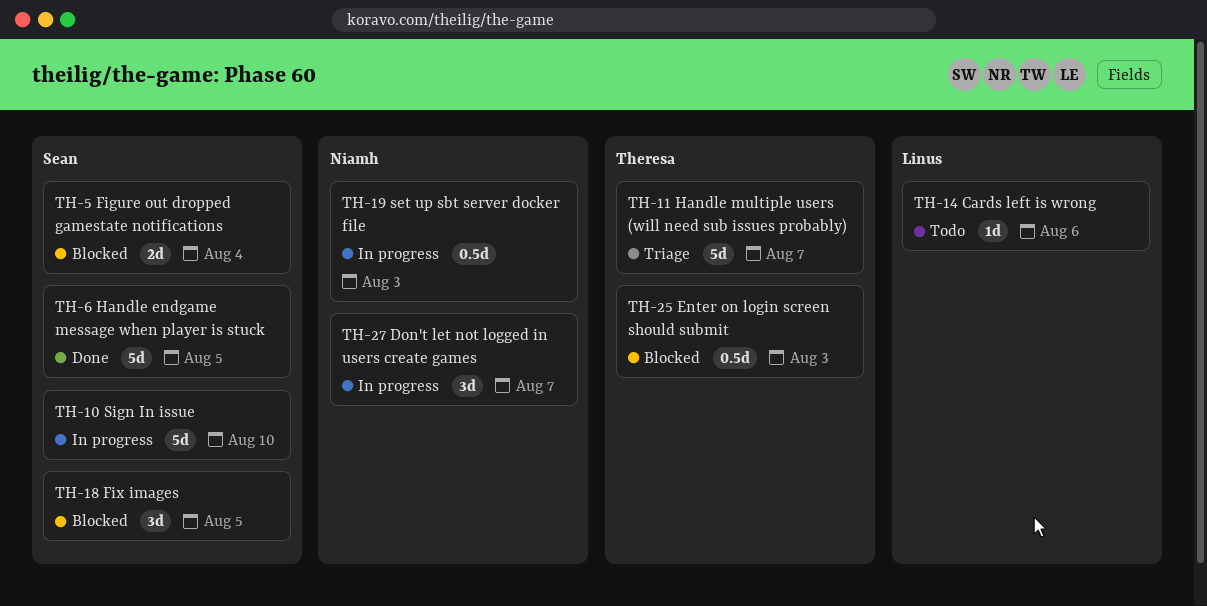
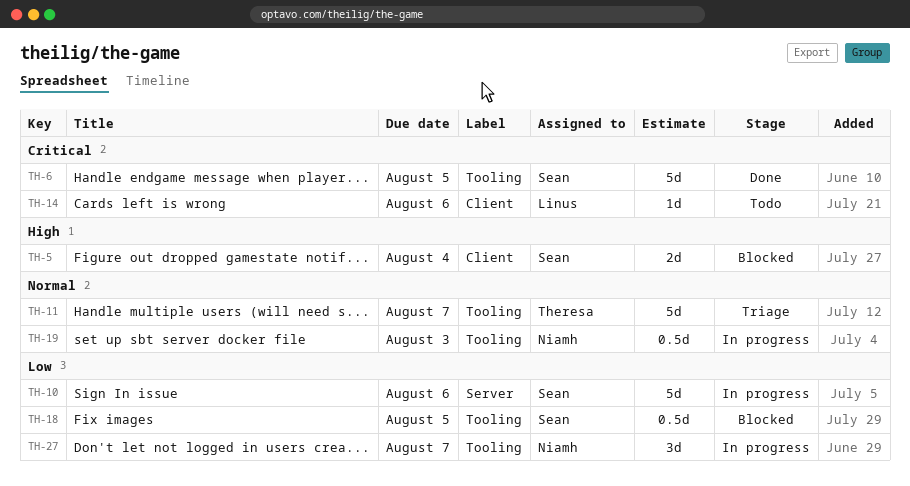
TH-10, due: Aug 10 -> Aug 6
TH-18, estimate: 3d -> 0.5d
TH-25: present -> none

